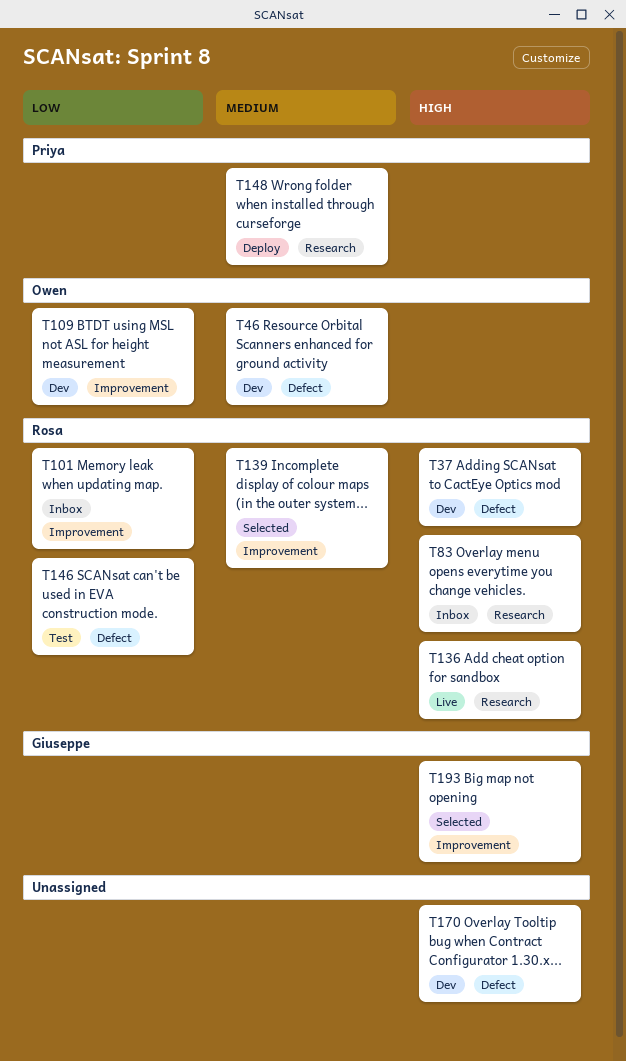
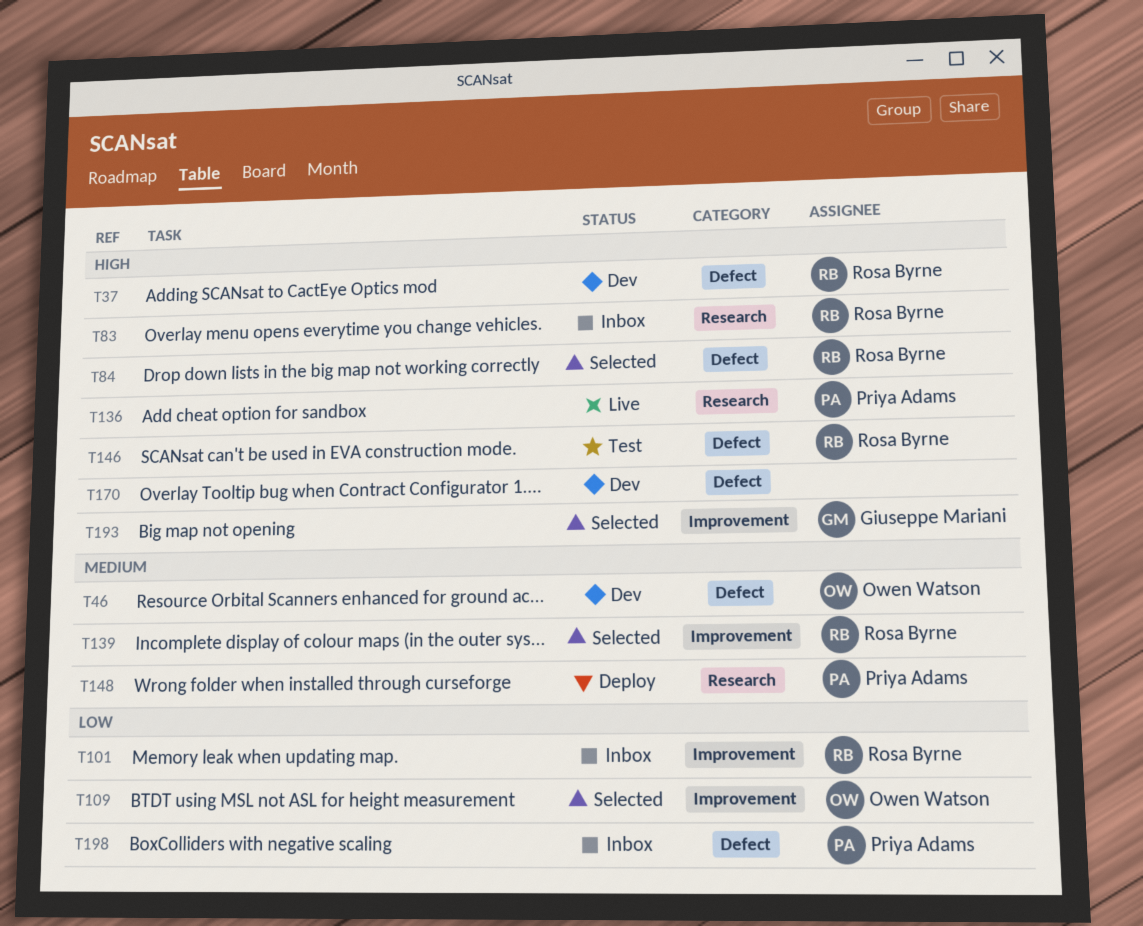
T84: none -> present
T109, status: Dev -> Selected
T136, owner: Rosa Byrne -> Priya Adams
T146, priority: Low -> High
T198: none -> present

